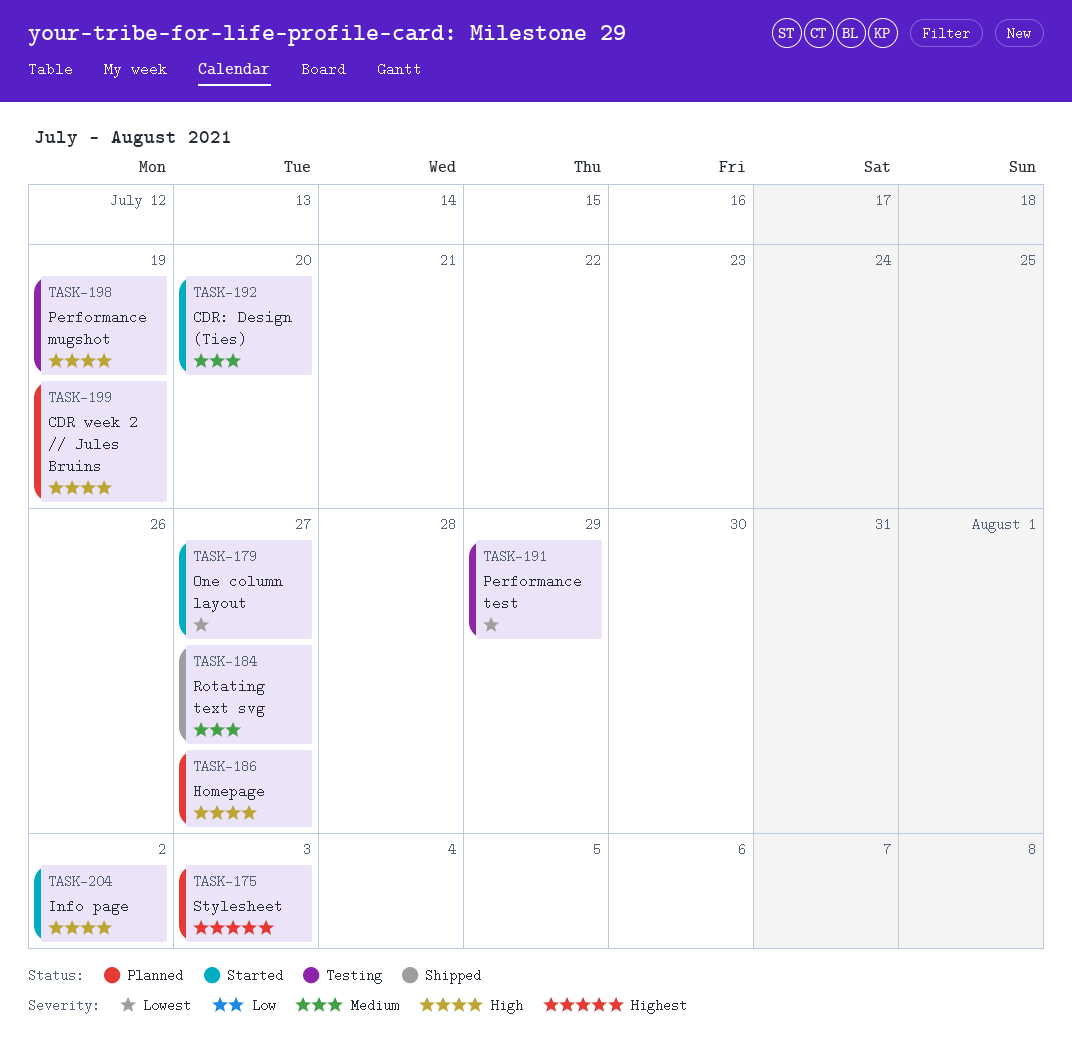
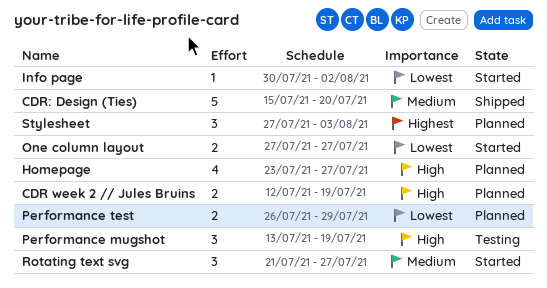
CDR: Design (Ties), status: Started -> Shipped
Info page, priority: High -> Lowest
Performance test, status: Testing -> Planned
Rotating text svg, status: Shipped -> Started

